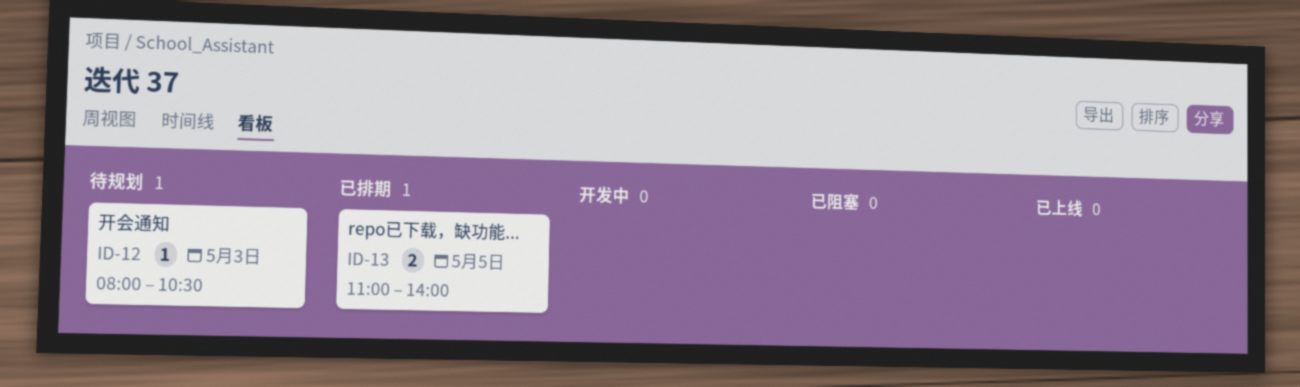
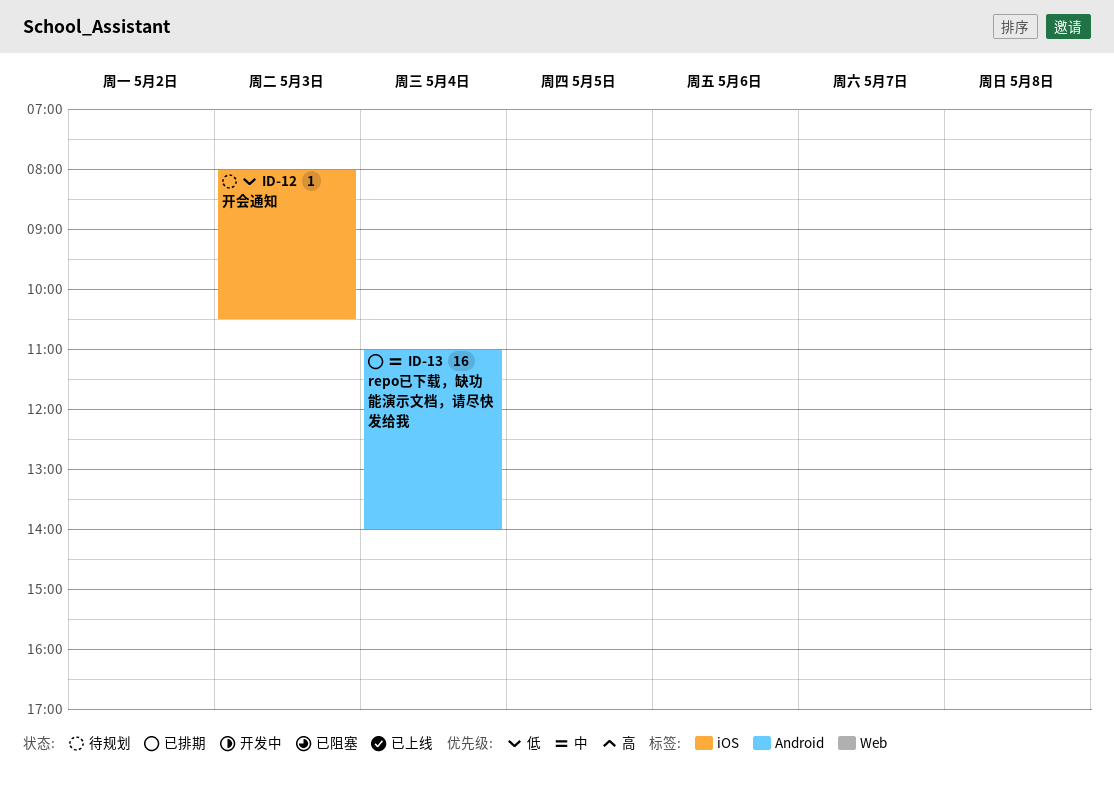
ID-13, estimate: 2 -> 16
ID-13, day: May 5 -> May 4

